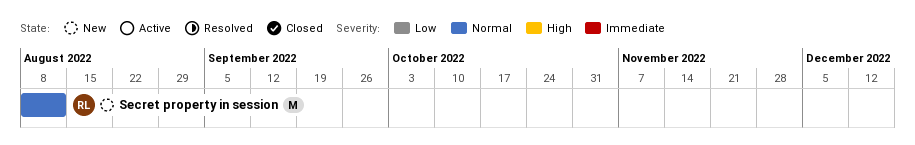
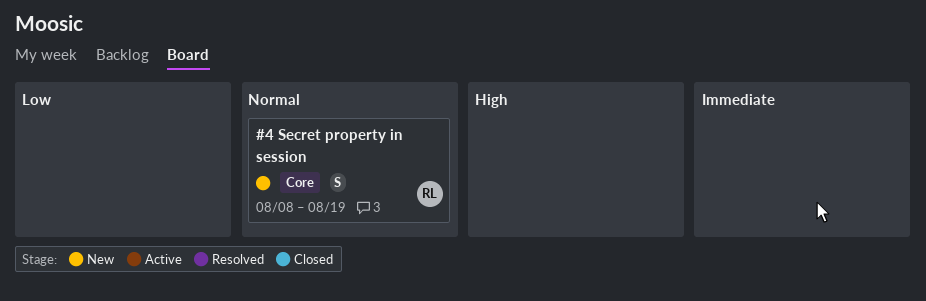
Secret property in session, estimate: M -> S
Secret property in session, due: Aug 12 -> Aug 19

